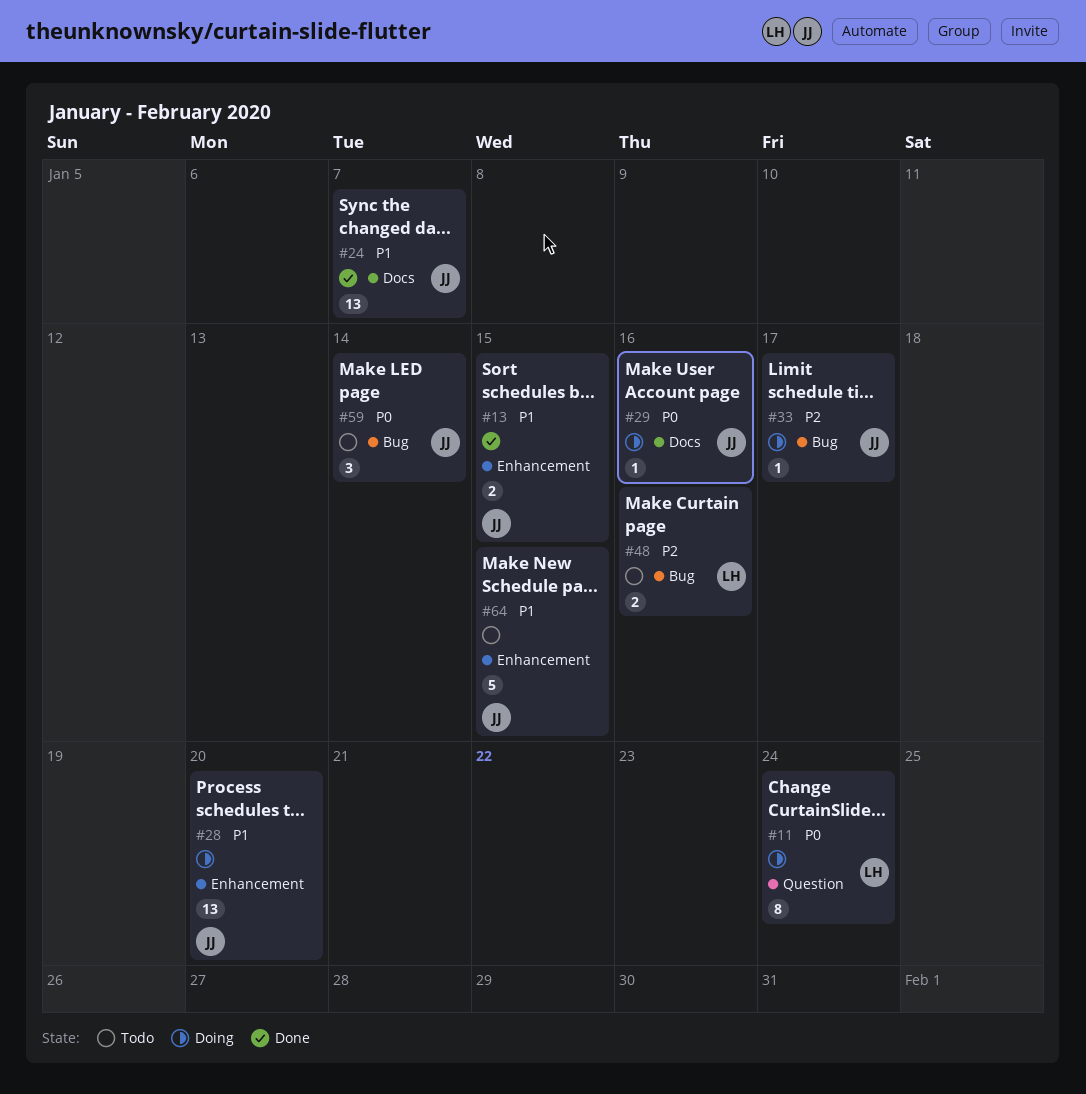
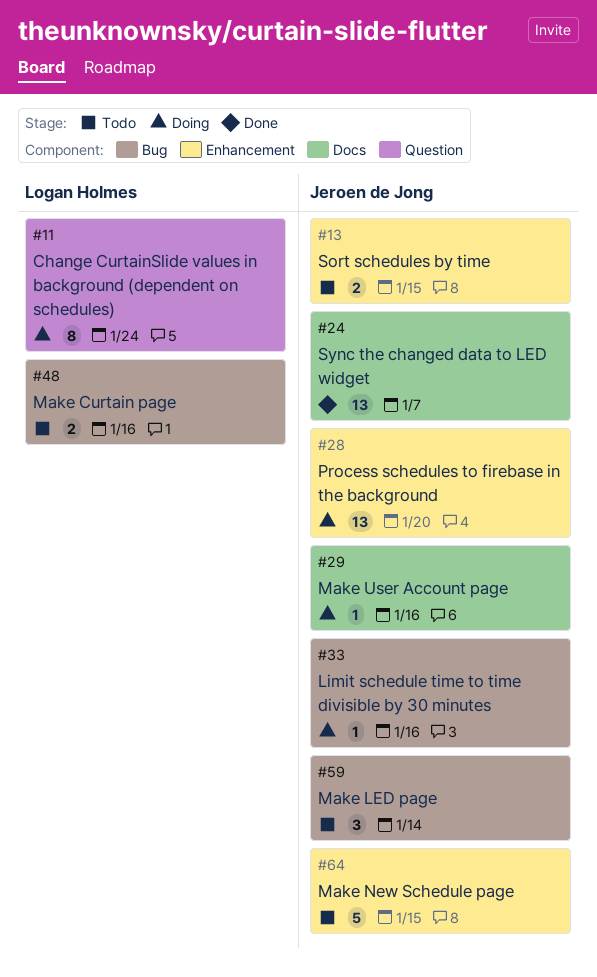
#13, status: Done -> Todo
#33, due: Jan 17 -> Jan 16

